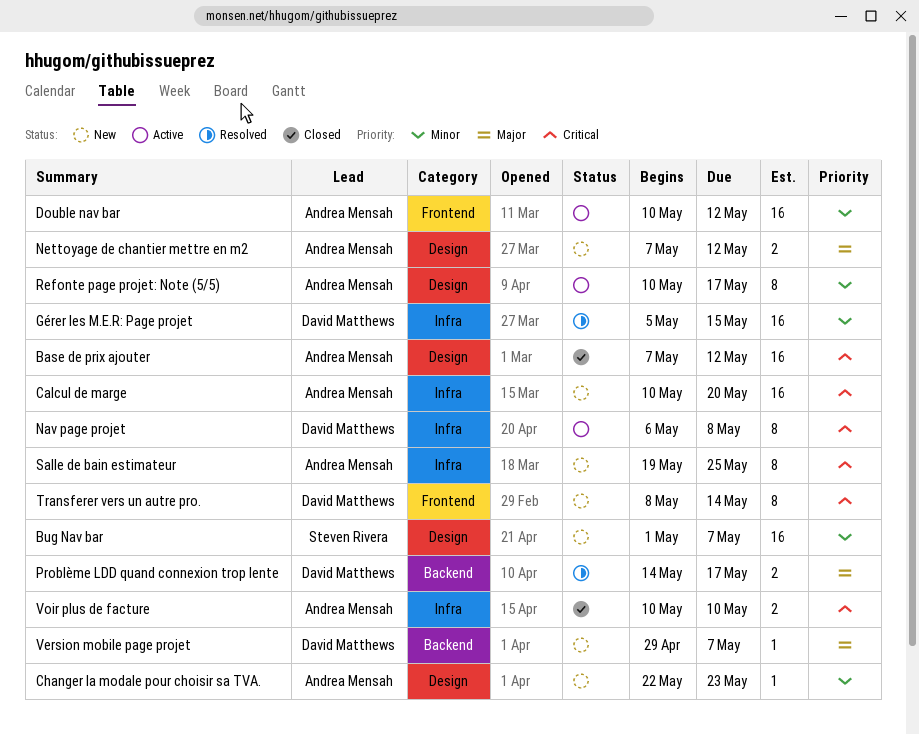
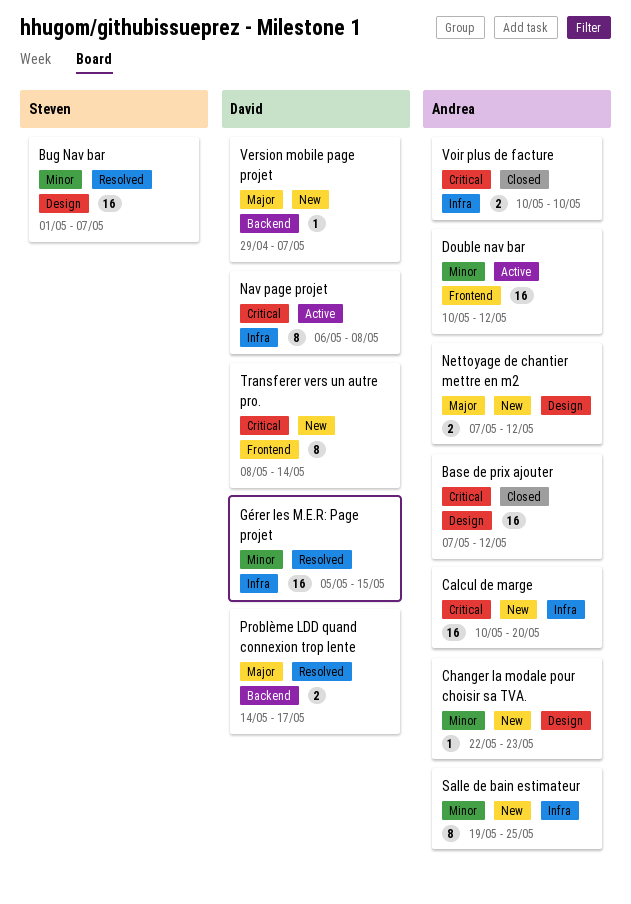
Bug Nav bar, status: New -> Resolved
Refonte page projet: Note (5/5): present -> none
Salle de bain estimateur, priority: Critical -> Minor

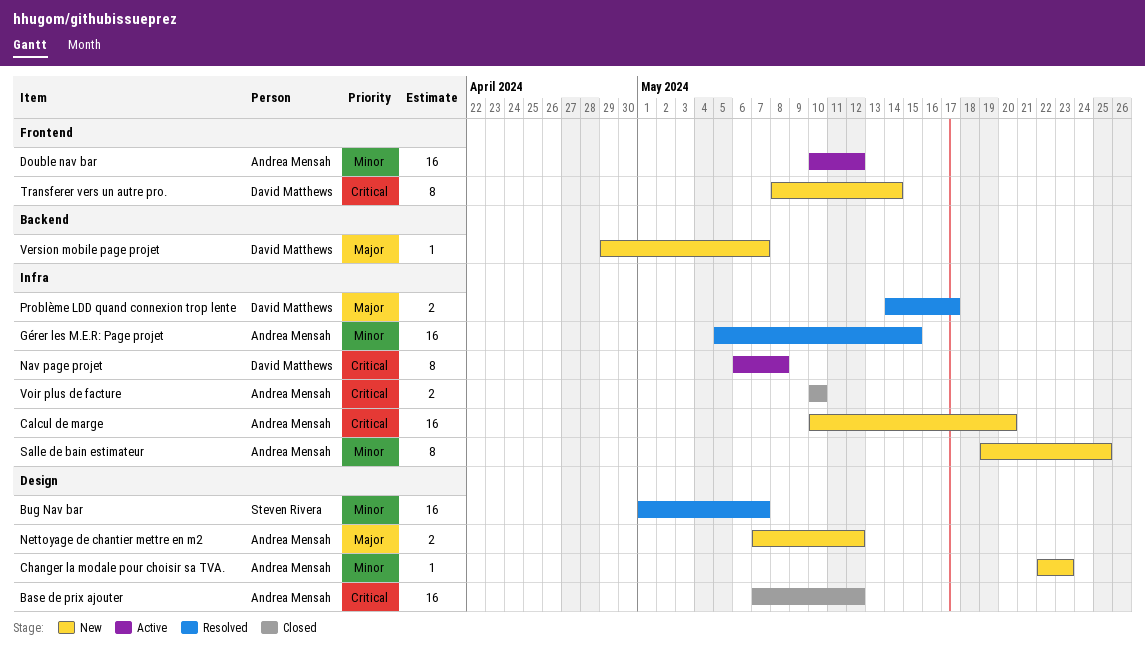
Gérer les M.E.R: Page projet, owner: David Matthews -> Andrea Mensah
Problème LDD quand connexion trop lente, label: Backend -> Infra

